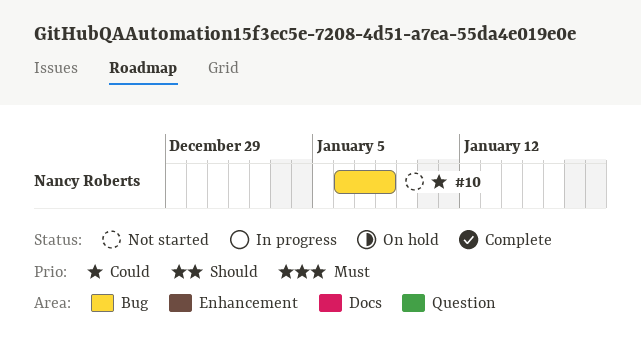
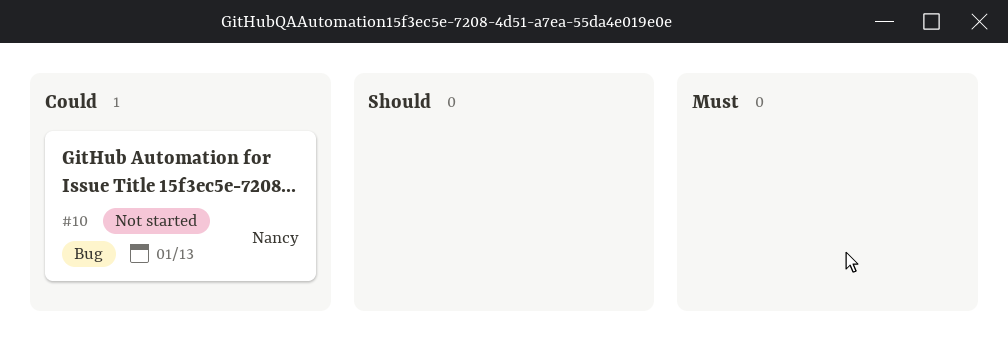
#10, due: Jan 8 -> Jan 13

